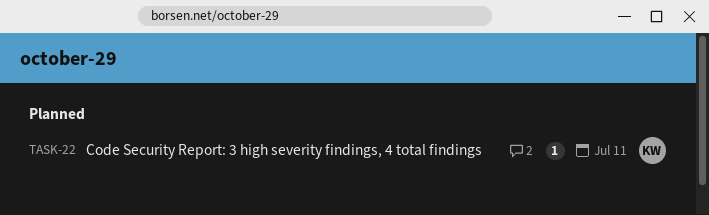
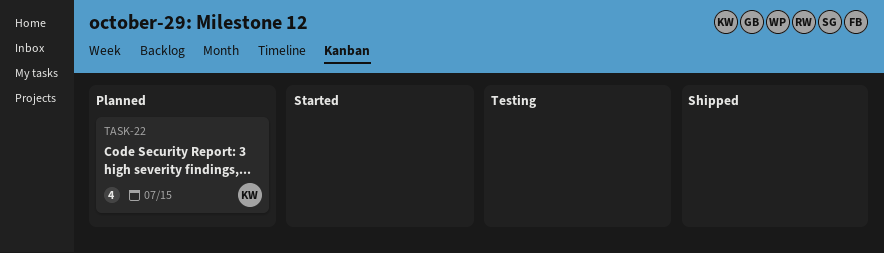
TASK-22, estimate: 1 -> 4
TASK-22, due: Jul 11 -> Jul 15

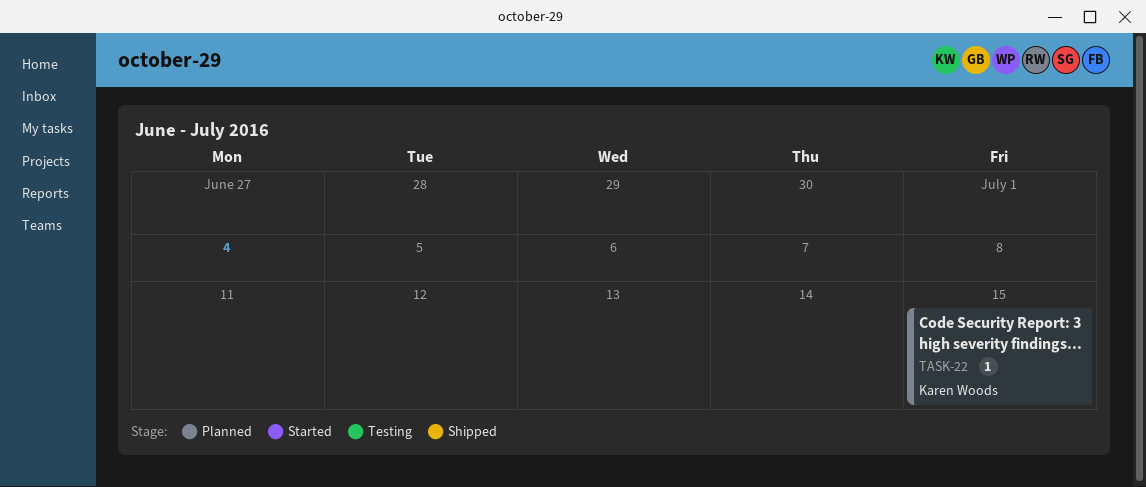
TASK-22, estimate: 4 -> 1

